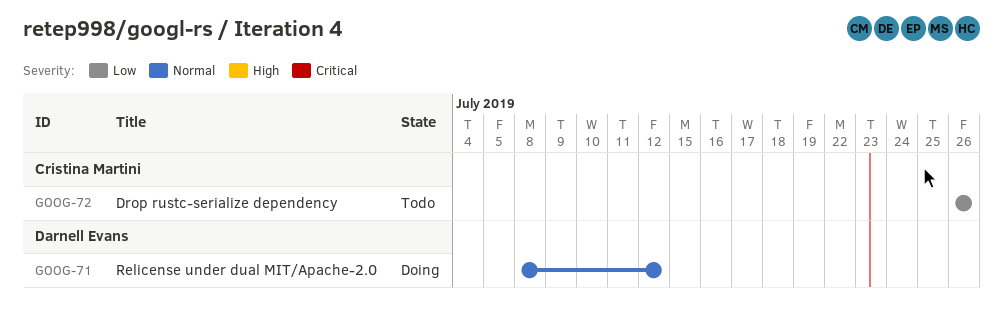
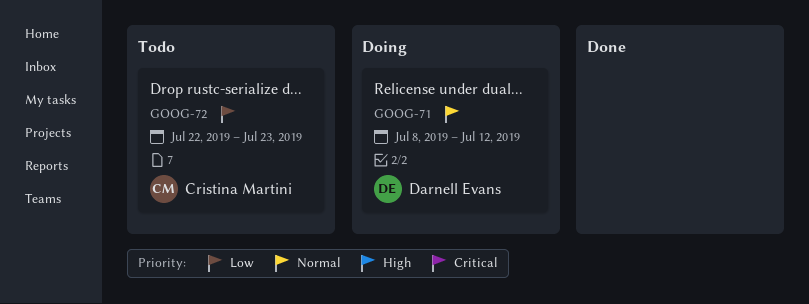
GOOG-72, start: Jul 26 -> Jul 22
GOOG-72, due: Jul 26 -> Jul 23

